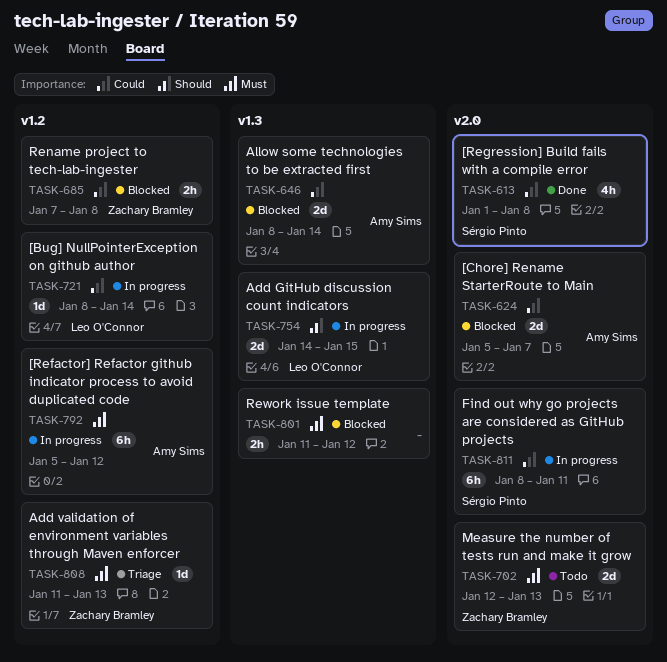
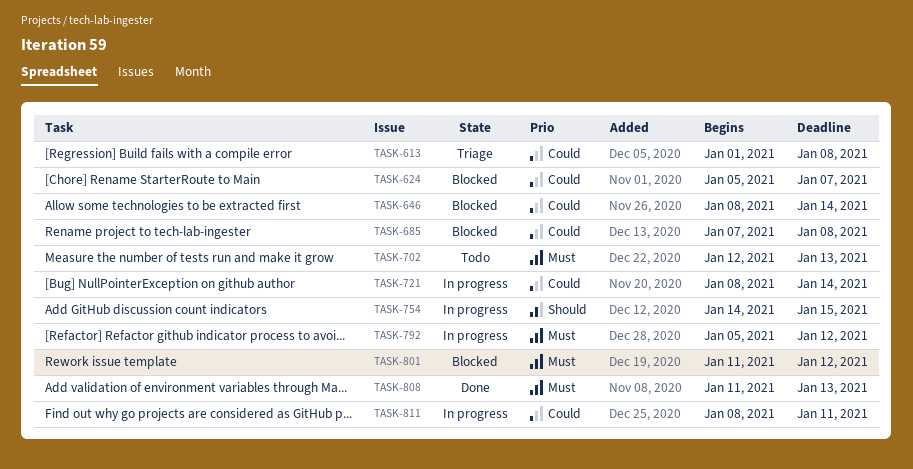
TASK-613, status: Done -> Triage
TASK-808, status: Triage -> Done

